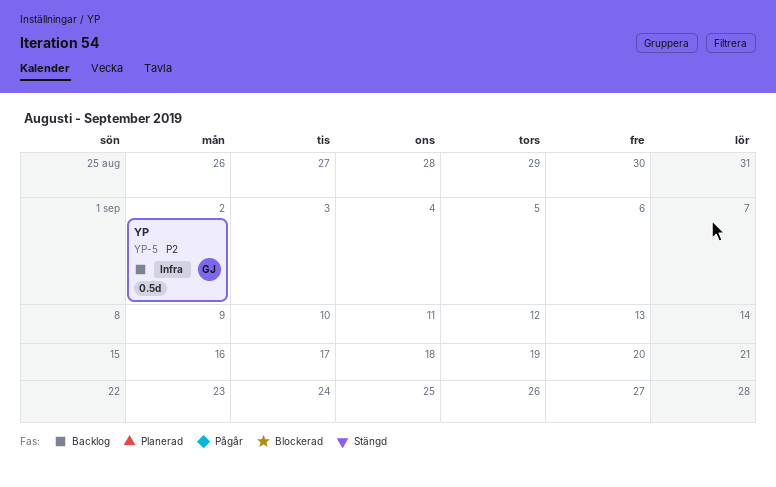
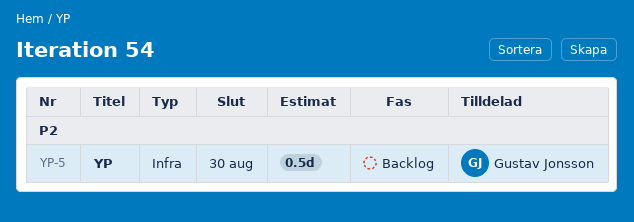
YP-5, due: Sep 2 -> Aug 30

